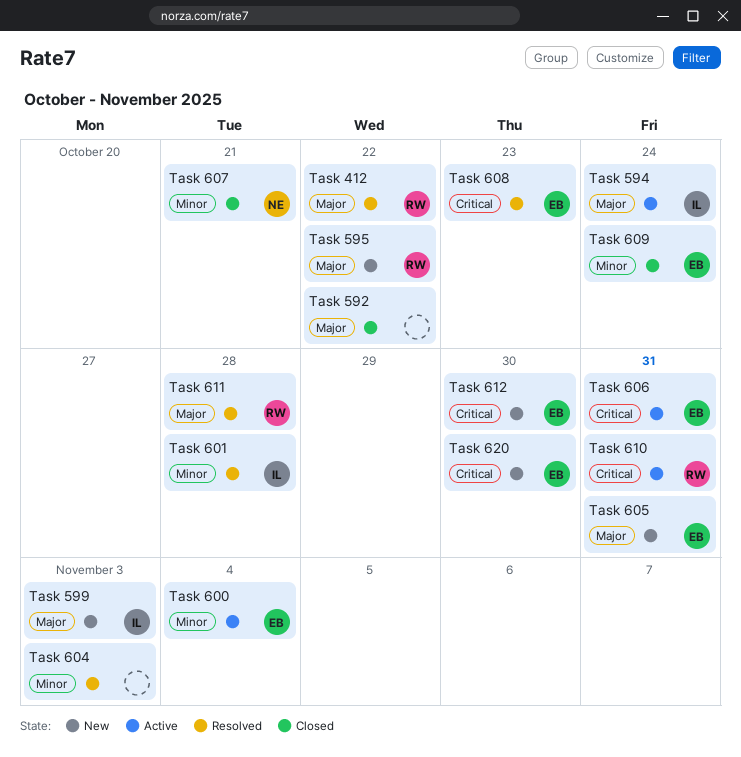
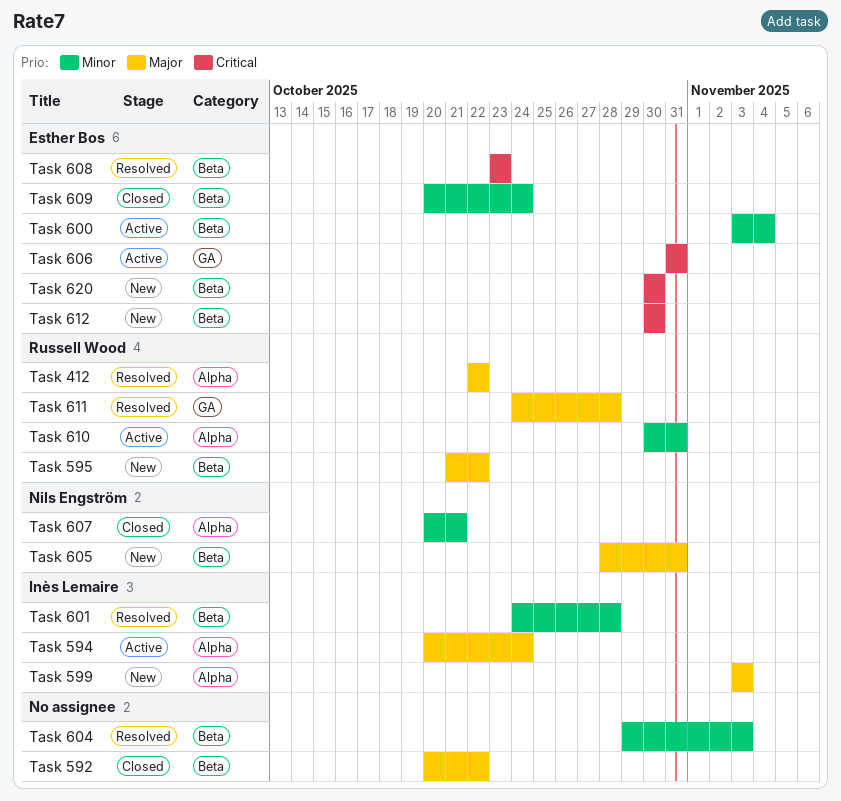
Task 605, owner: Esther Bos -> Nils Engström
Task 610, priority: Critical -> Minor

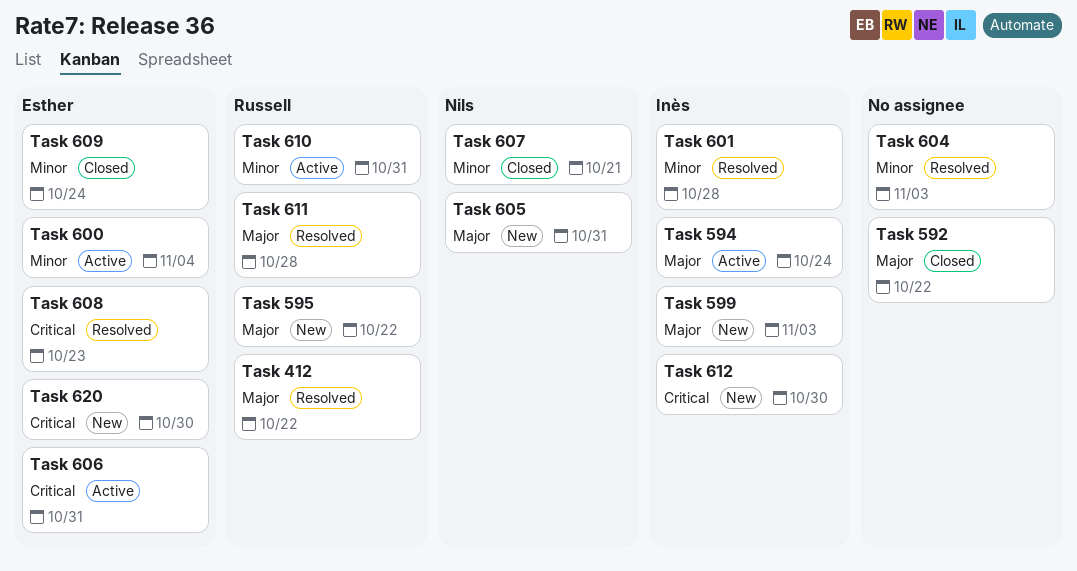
Task 612, owner: Esther Bos -> Inès Lemaire

